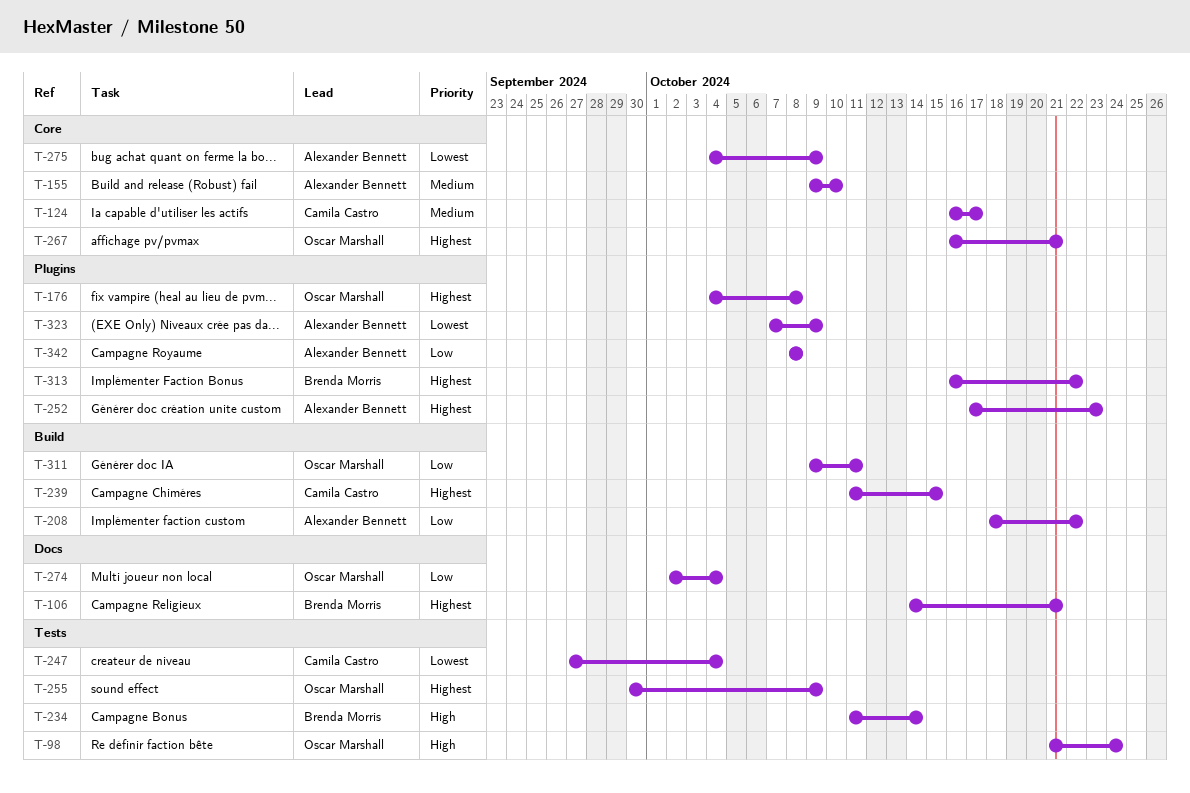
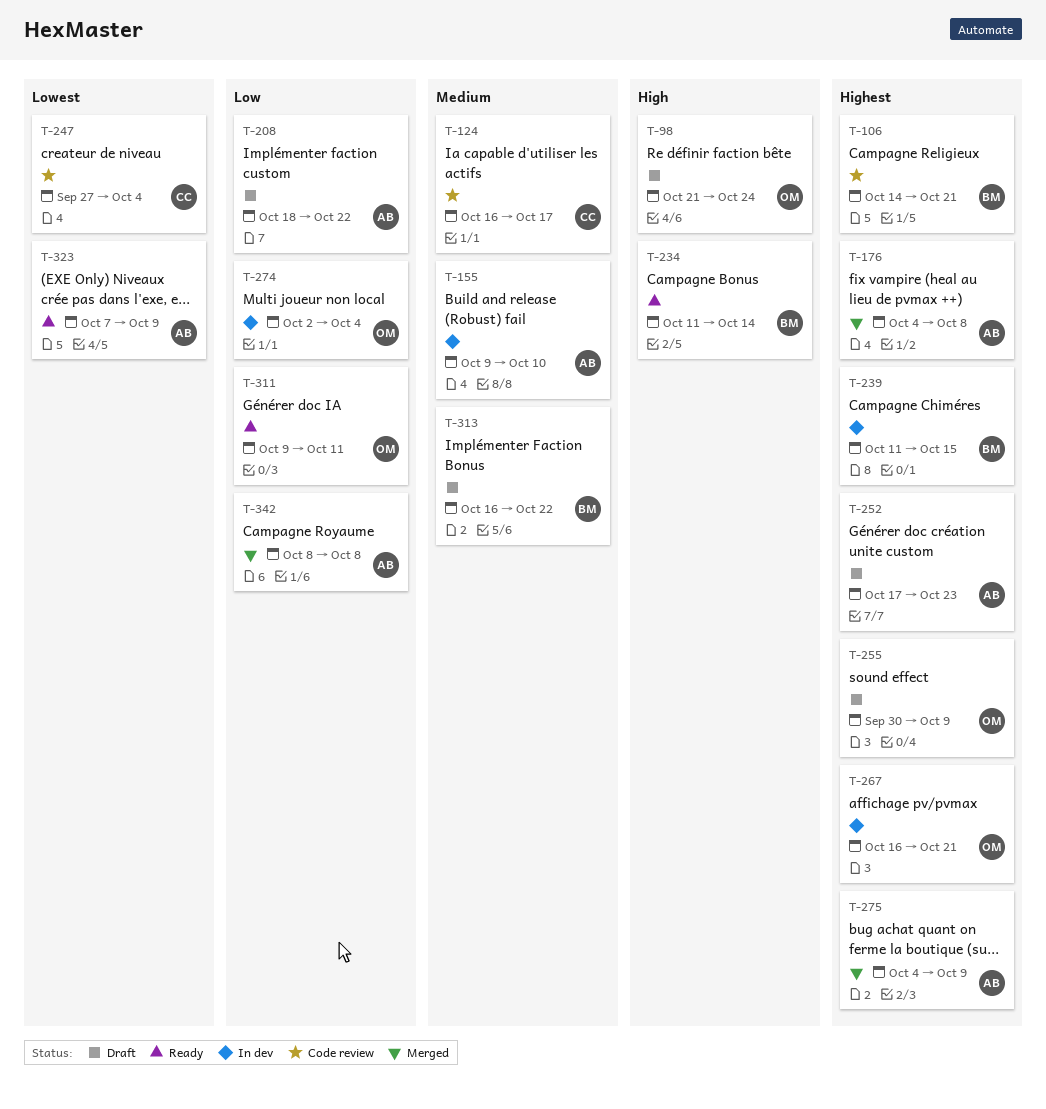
T-176, owner: Oscar Marshall -> Alexander Bennett
T-239, owner: Camila Castro -> Brenda Morris
T-275, priority: Lowest -> Highest
T-313, priority: Highest -> Medium

